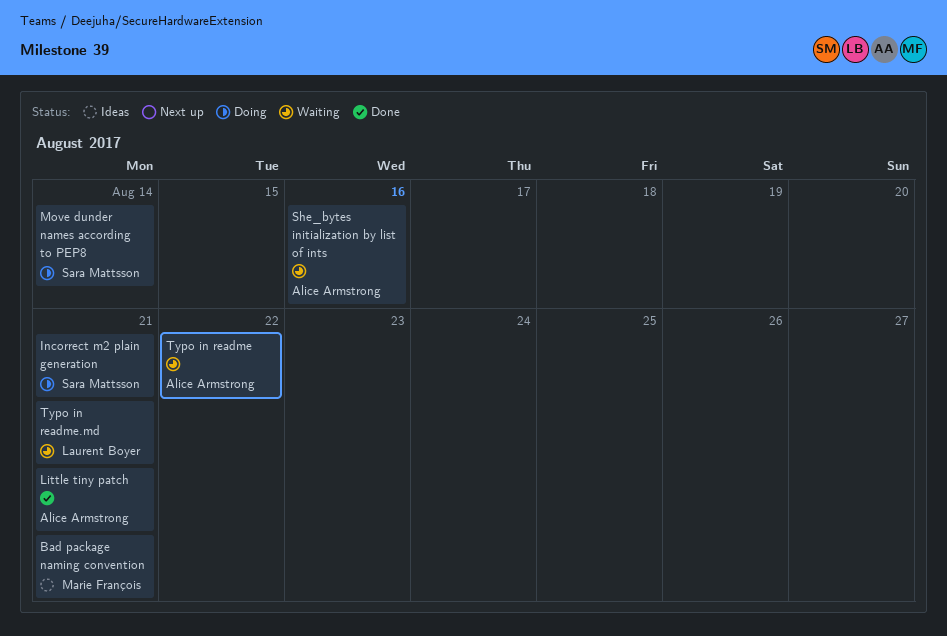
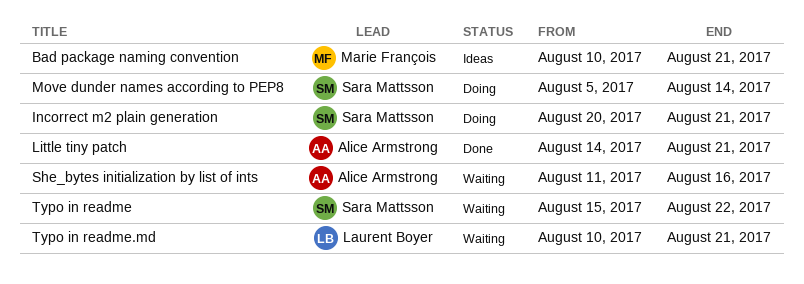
Typo in readme, owner: Alice Armstrong -> Sara Mattsson

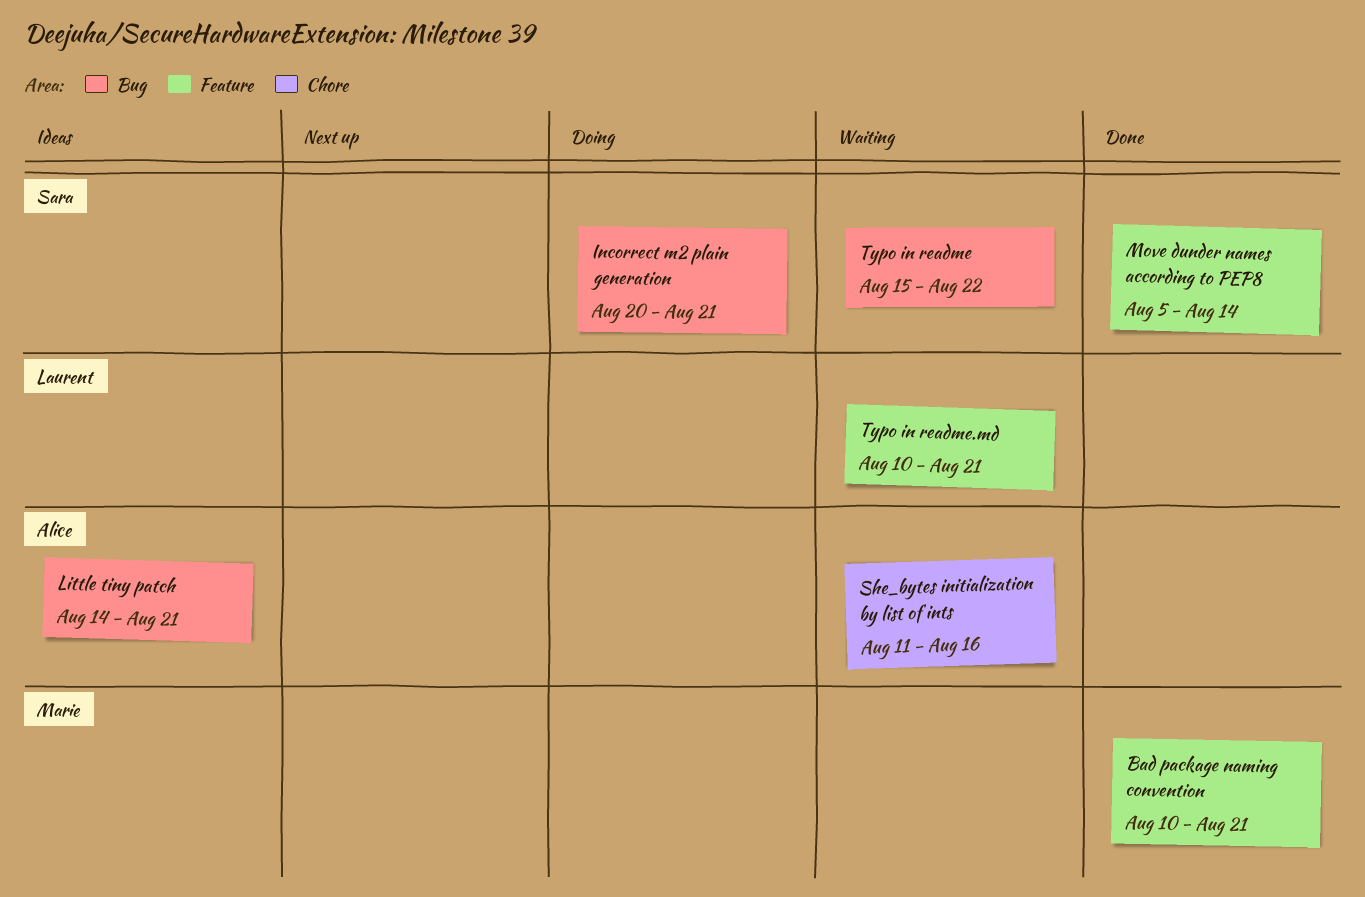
Bad package naming convention, status: Ideas -> Done
Little tiny patch, status: Done -> Ideas
Move dunder names according to PEP8, status: Doing -> Done

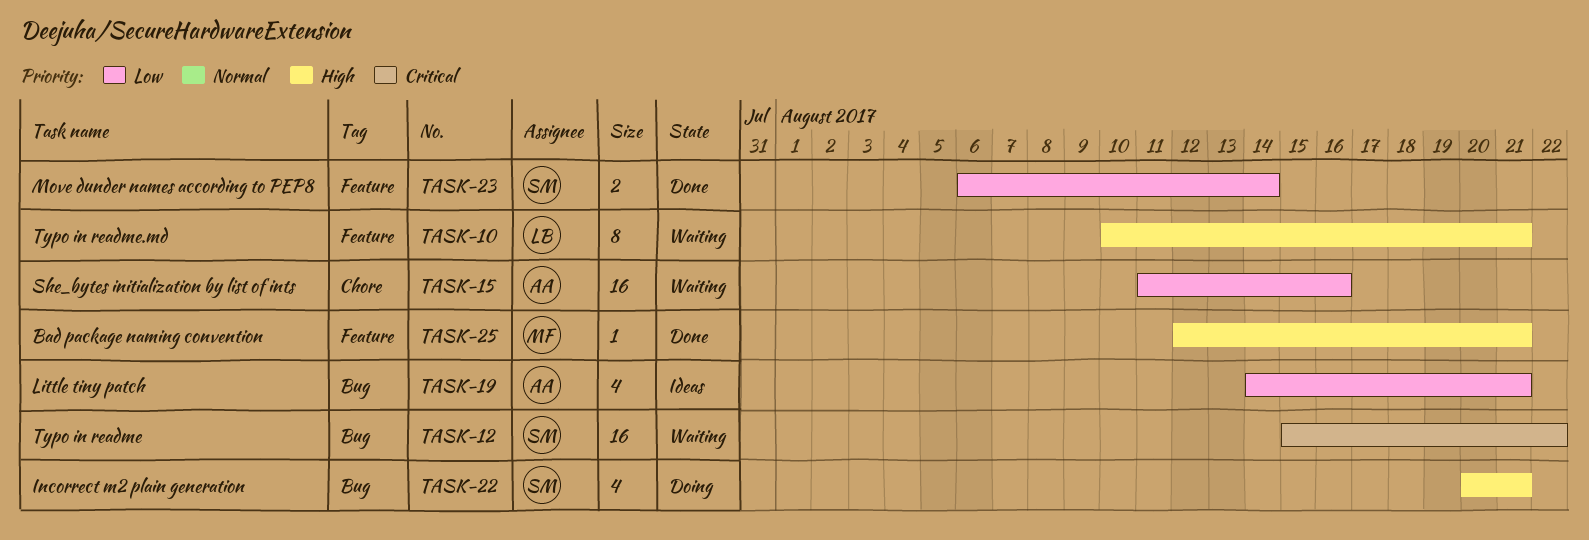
Bad package naming convention, start: Aug 10 -> Aug 12
Move dunder names according to PEP8, start: Aug 5 -> Aug 6

